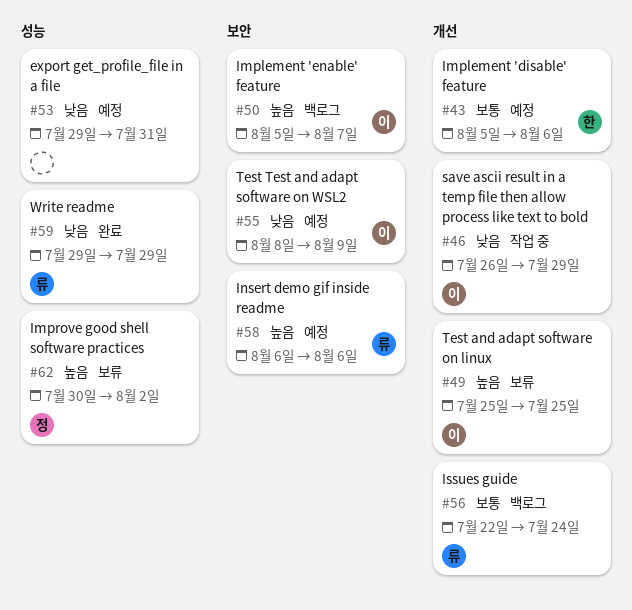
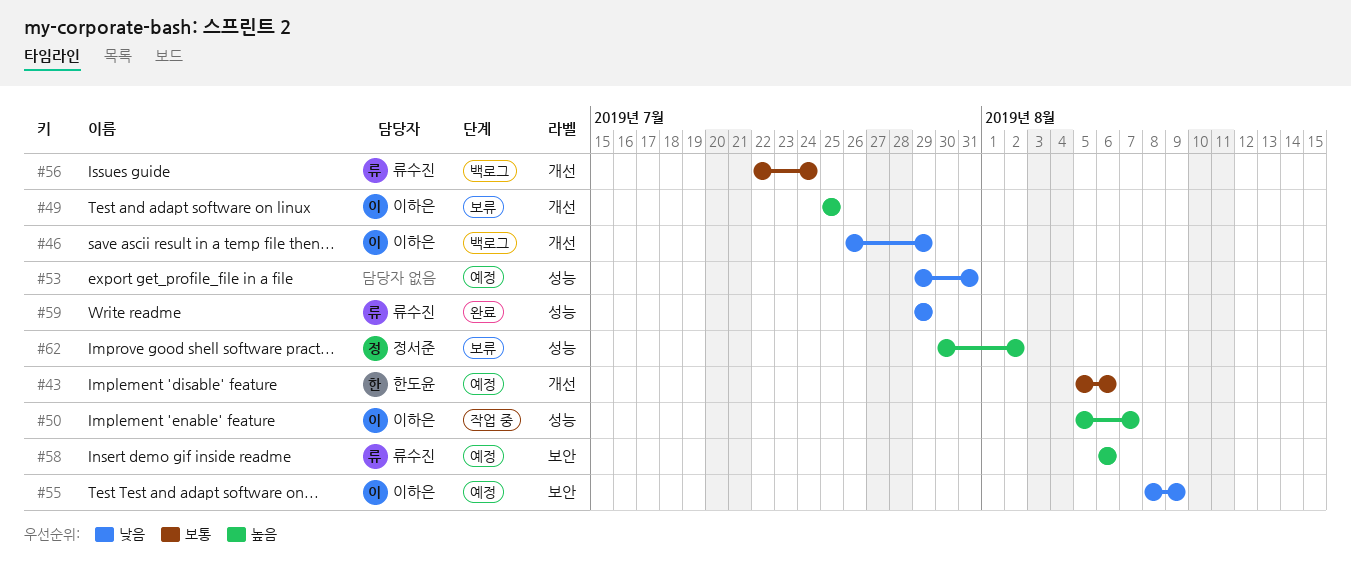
#46, status: 작업 중 -> 백로그
#50, status: 백로그 -> 작업 중
#50, label: 보안 -> 성능

